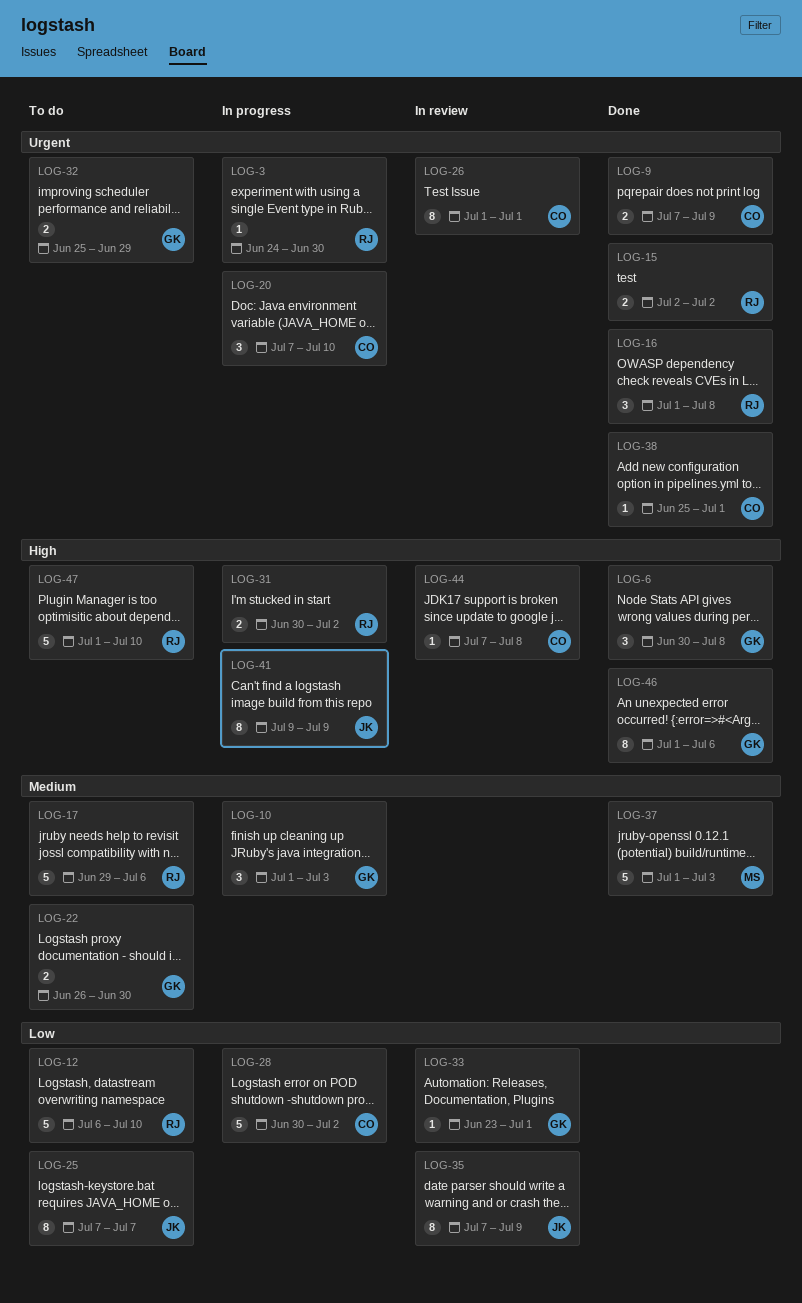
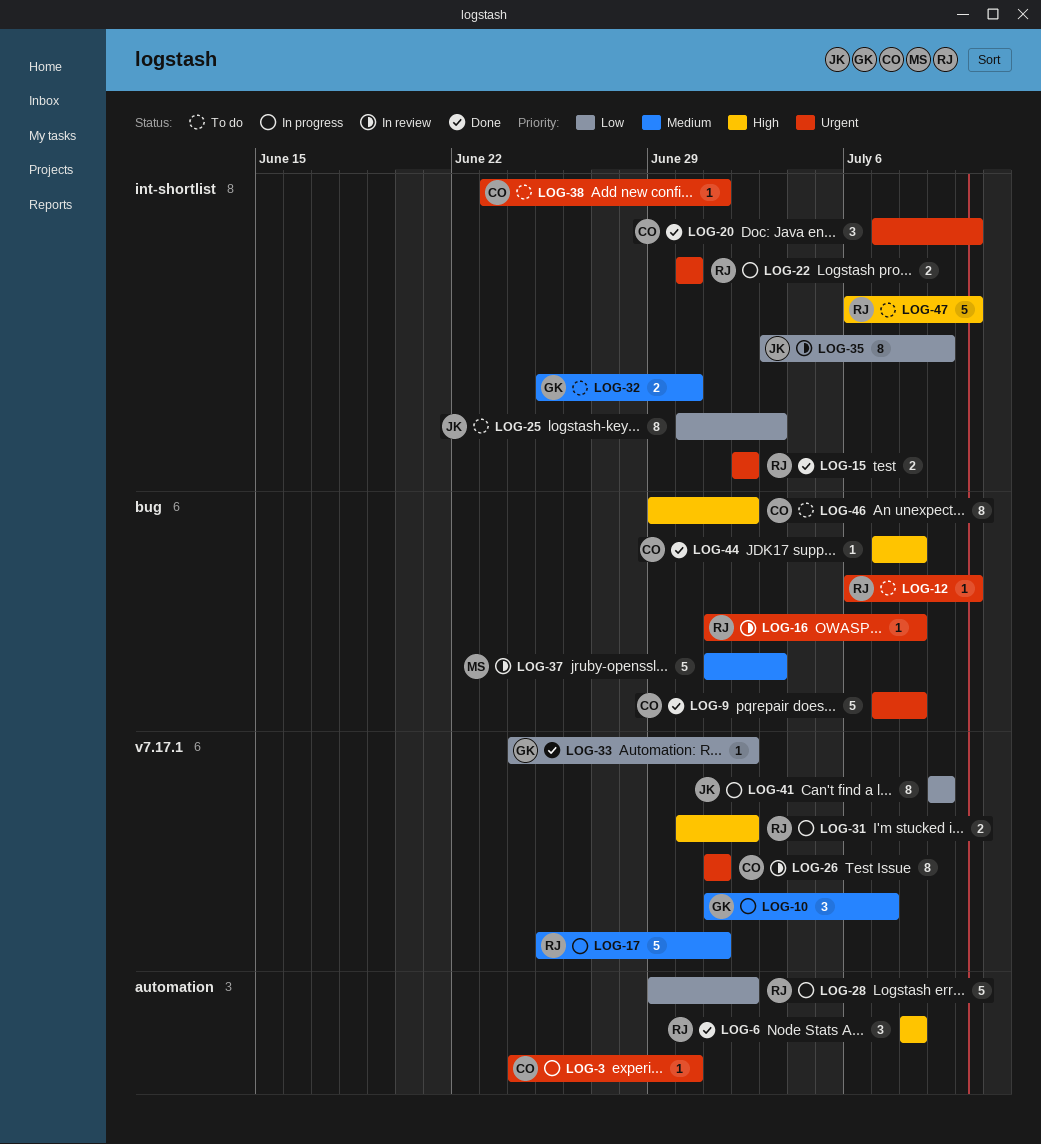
LOG-3, owner: RJ -> CO
LOG-6, owner: GK -> RJ
LOG-6, start: Jun 30 -> Jul 8
LOG-9, estimate: 2 -> 5
LOG-9, due: Jul 9 -> Jul 8
LOG-10, due: Jul 3 -> Jul 7
LOG-12, priority: Low -> Urgent
LOG-12, estimate: 5 -> 1
LOG-16, status: Done -> In review
LOG-16, estimate: 3 -> 1
LOG-17, status: To do -> In progress
LOG-17, start: Jun 29 -> Jun 25
LOG-17, due: Jul 6 -> Jul 1
LOG-20, status: In progress -> Done
LOG-22, status: To do -> In progress
LOG-22, owner: GK -> RJ
LOG-22, priority: Medium -> Urgent
LOG-22, start: Jun 26 -> Jun 30
LOG-25, start: Jul 7 -> Jun 30
LOG-25, due: Jul 7 -> Jul 3
LOG-28, owner: CO -> RJ
LOG-28, start: Jun 30 -> Jun 29
LOG-32, priority: Urgent -> Medium
LOG-32, due: Jun 29 -> Jun 30
LOG-33, status: In review -> Done
LOG-33, start: Jun 23 -> Jun 24
LOG-33, due: Jul 1 -> Jul 2
LOG-35, start: Jul 7 -> Jul 3
LOG-37, status: Done -> In review
LOG-38, status: Done -> To do
LOG-38, start: Jun 25 -> Jun 23
LOG-41, priority: High -> Low
LOG-44, status: In review -> Done
LOG-46, status: Done -> To do
LOG-46, owner: GK -> CO
LOG-46, start: Jul 1 -> Jun 29
LOG-46, due: Jul 6 -> Jul 2
LOG-47, start: Jul 1 -> Jul 6

